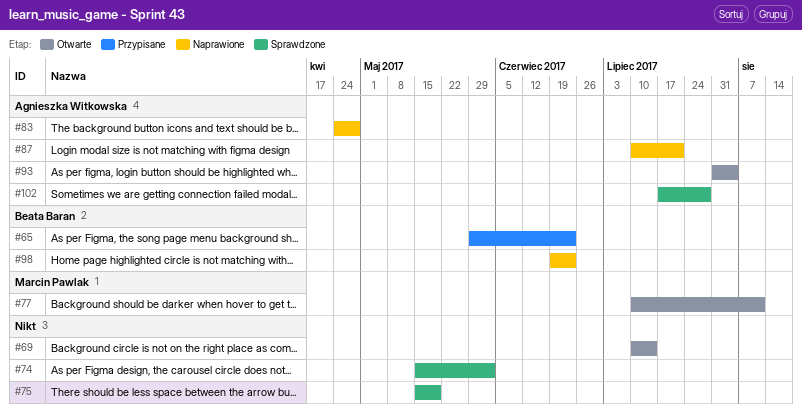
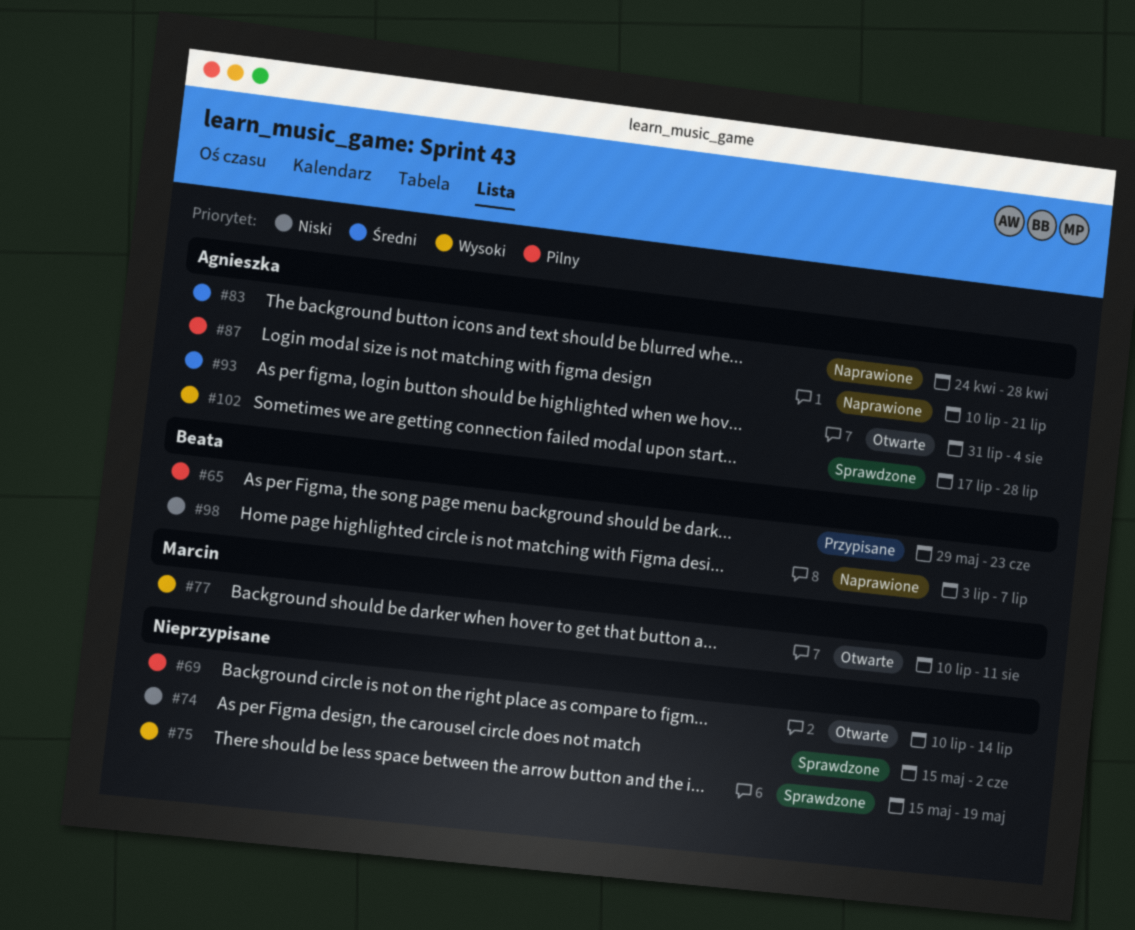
#98, start: Jun 19 -> Jul 3
#98, due: Jun 23 -> Jul 7

